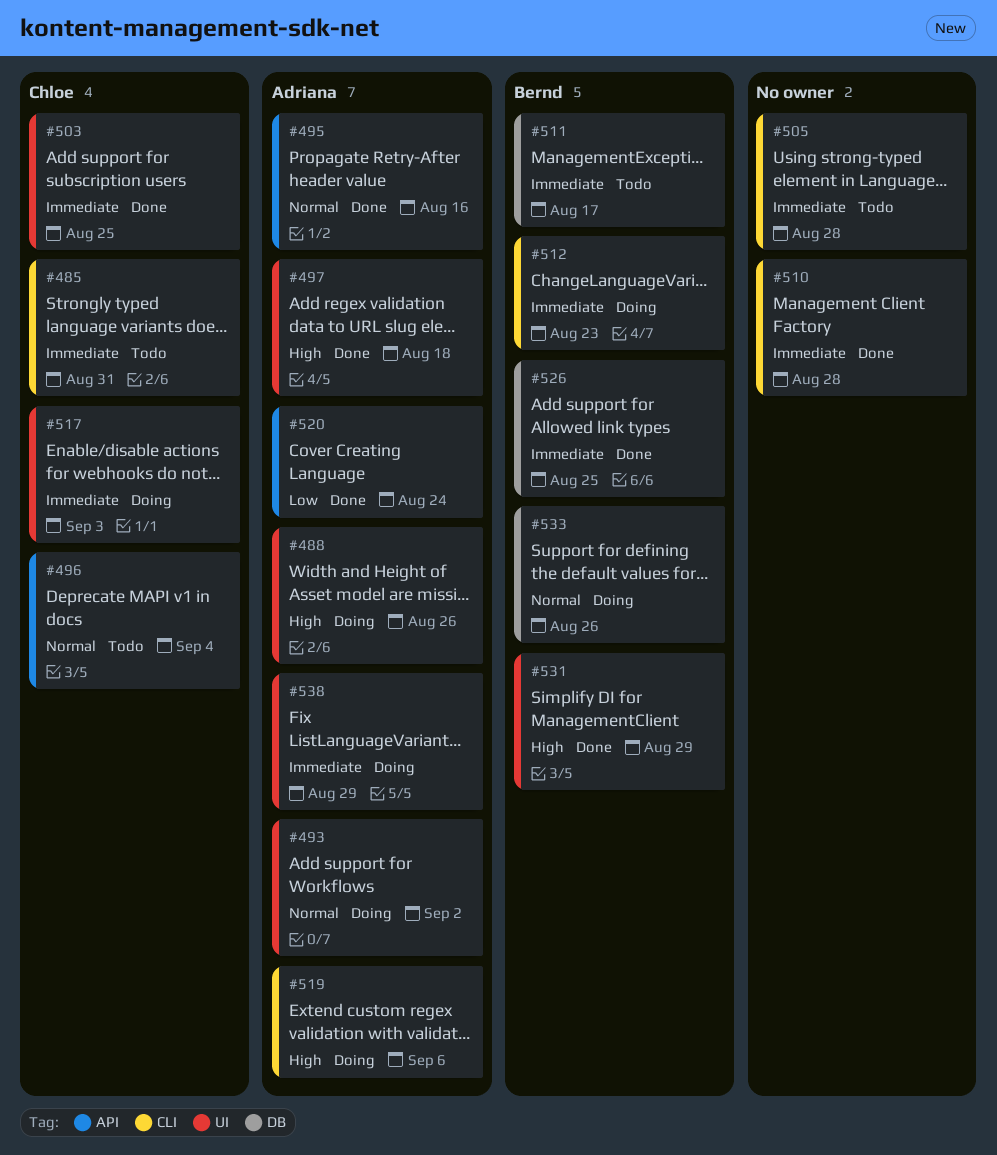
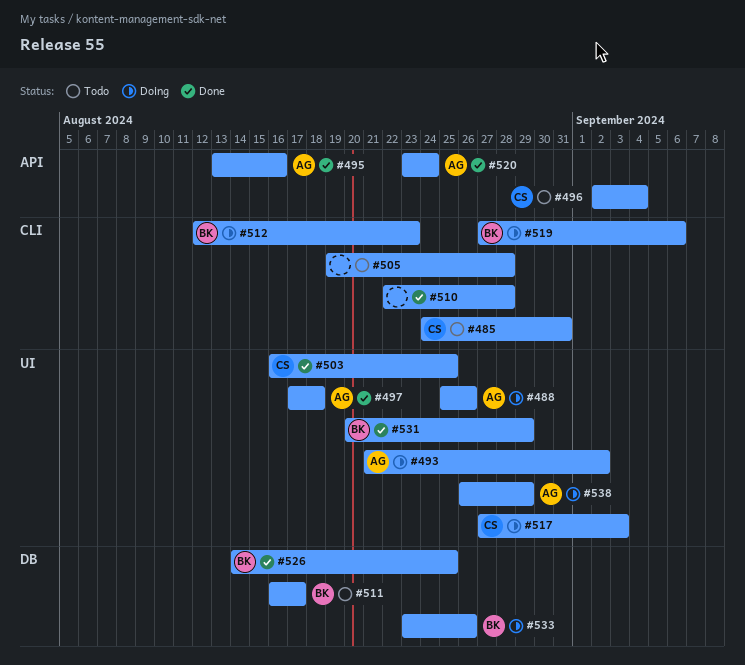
#519, owner: Adriana -> Bernd

